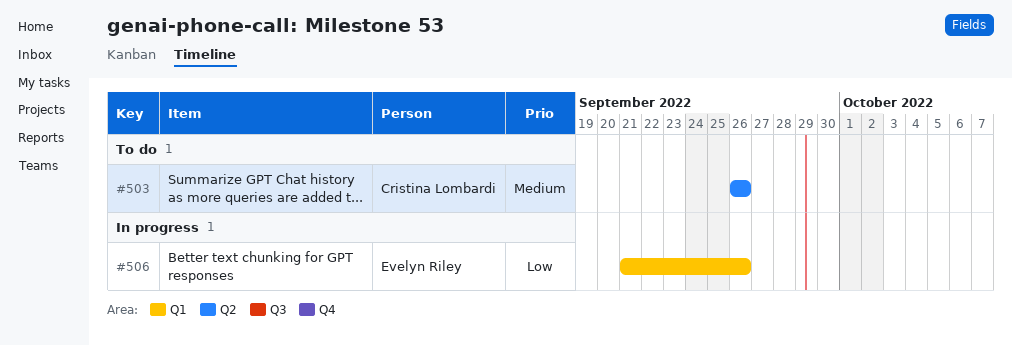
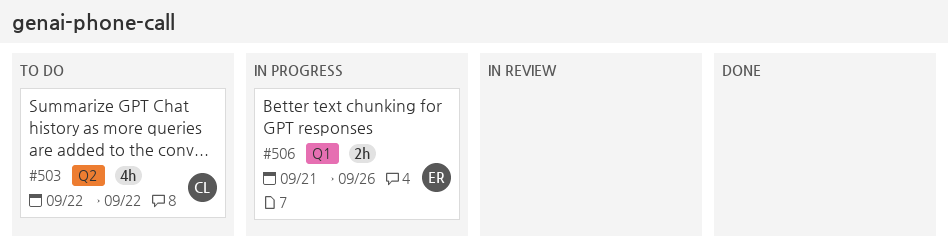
#503, start: Sep 26 -> Sep 22
#503, due: Sep 26 -> Sep 22

